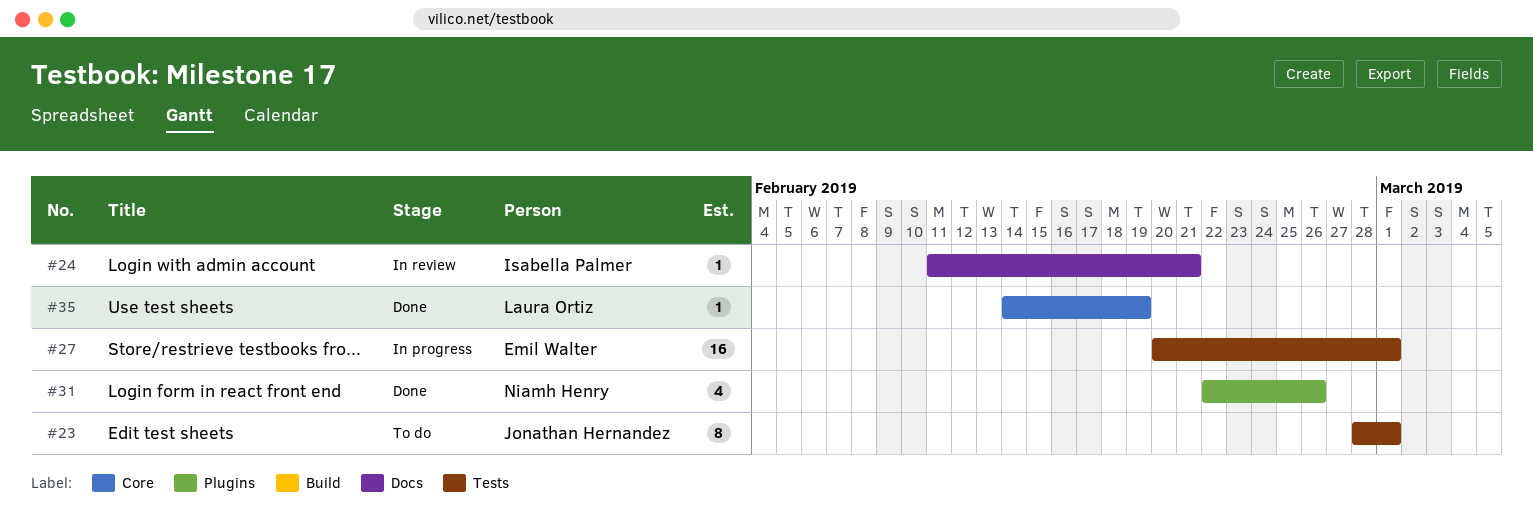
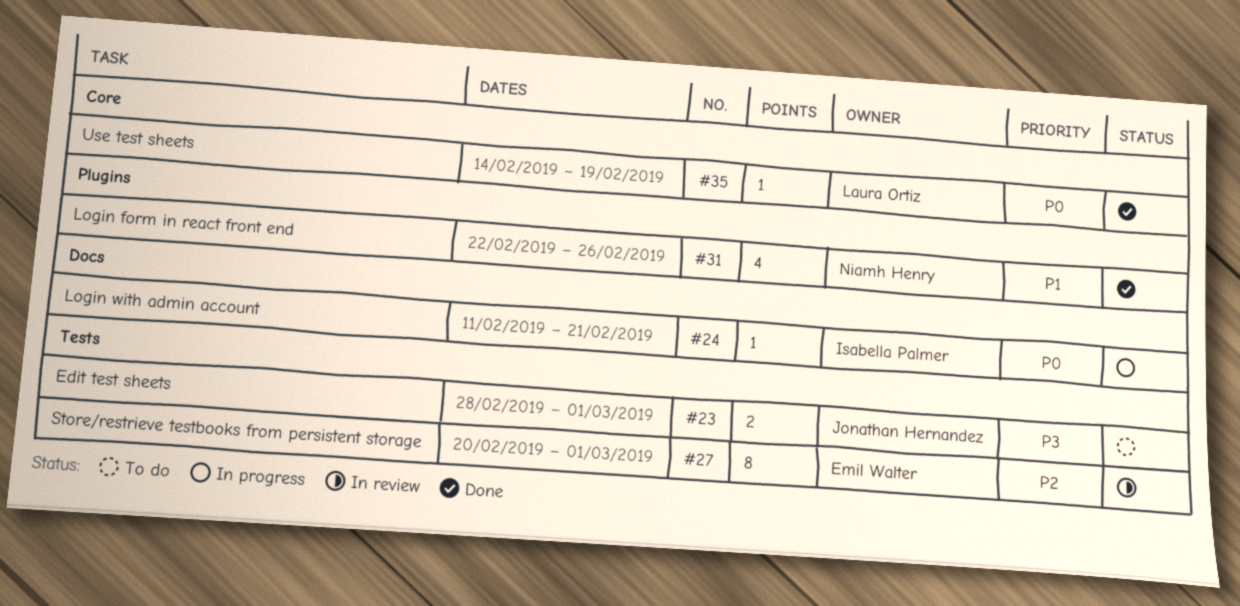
#23, estimate: 8 -> 2
#24, status: In review -> In progress
#27, status: In progress -> In review
#27, estimate: 16 -> 8

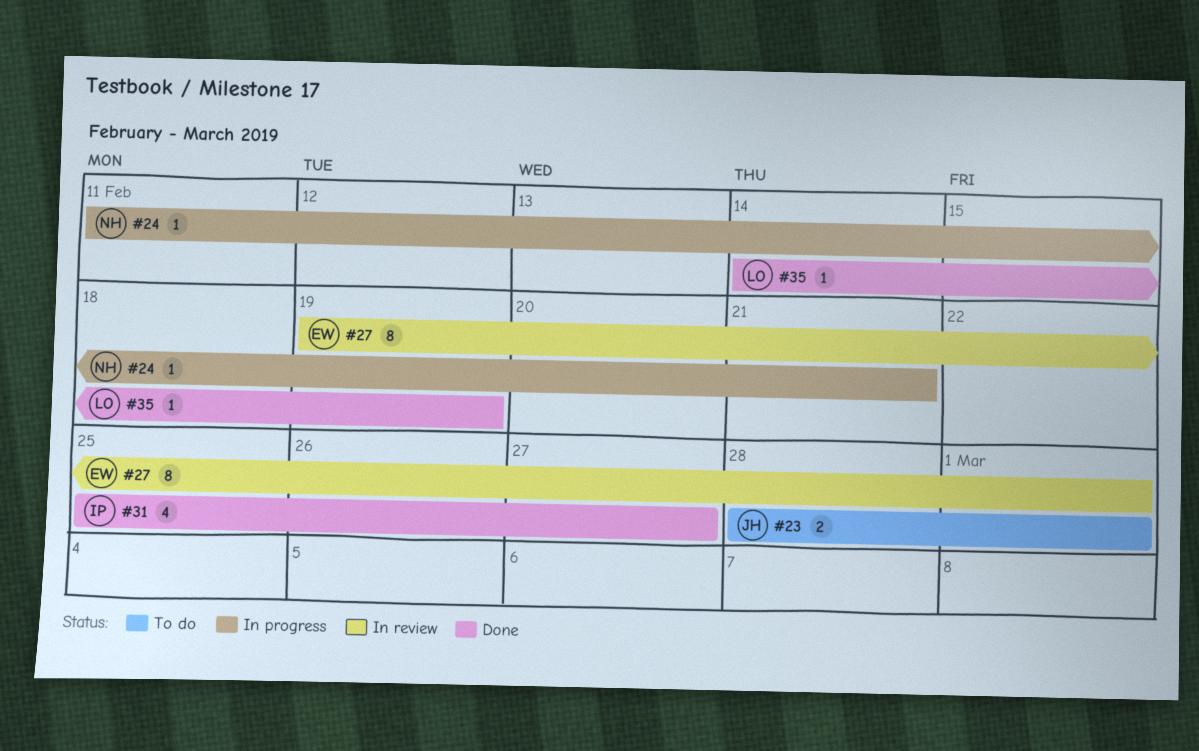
#24, owner: Isabella Palmer -> Niamh Henry
#27, start: Feb 20 -> Feb 19
#31, owner: Niamh Henry -> Isabella Palmer
#31, start: Feb 22 -> Feb 25
#31, due: Feb 26 -> Feb 27

